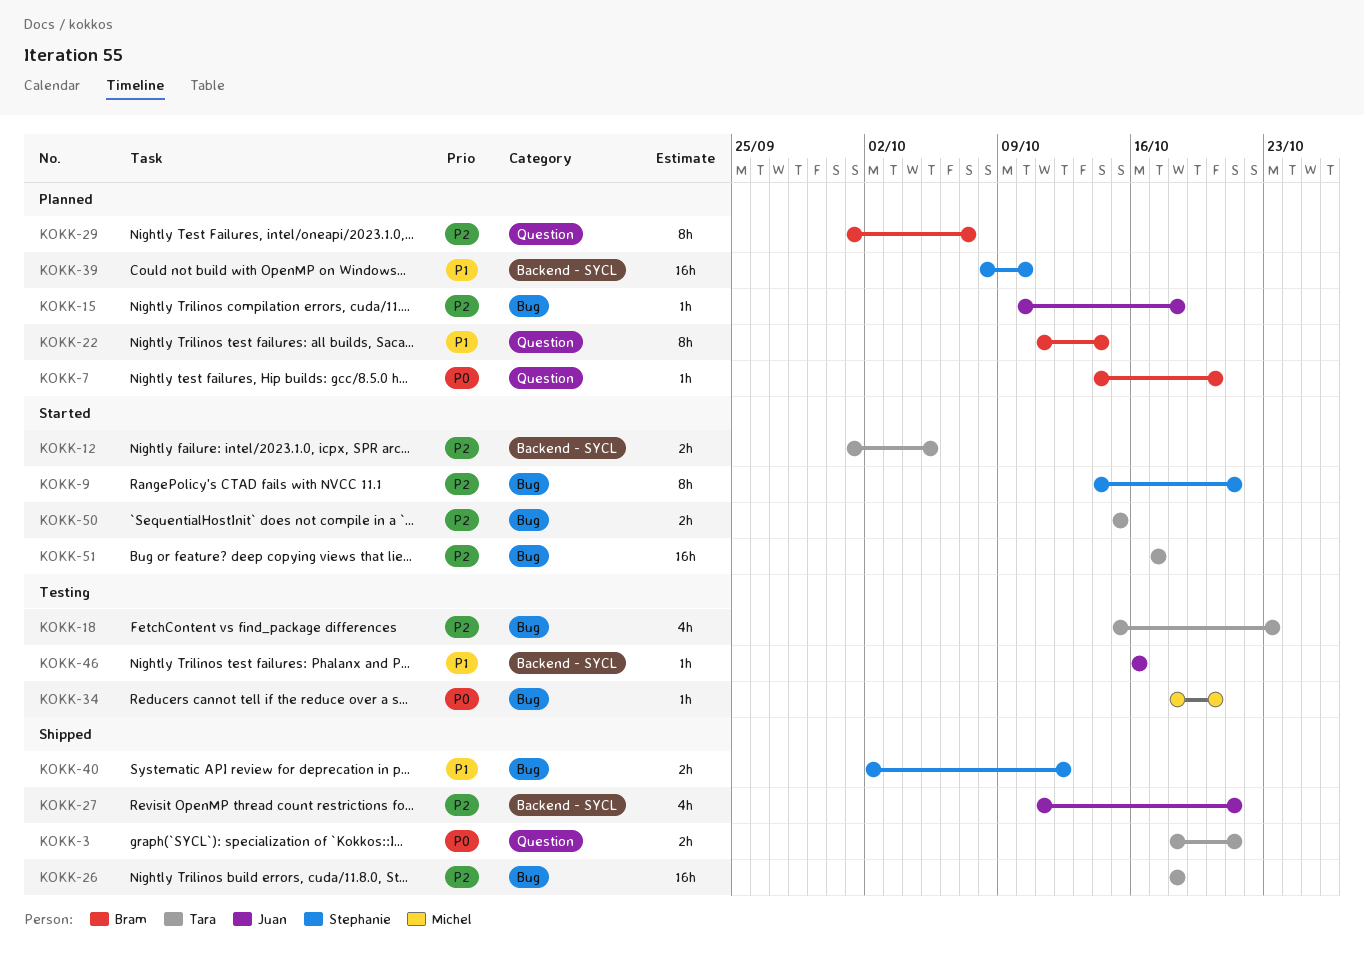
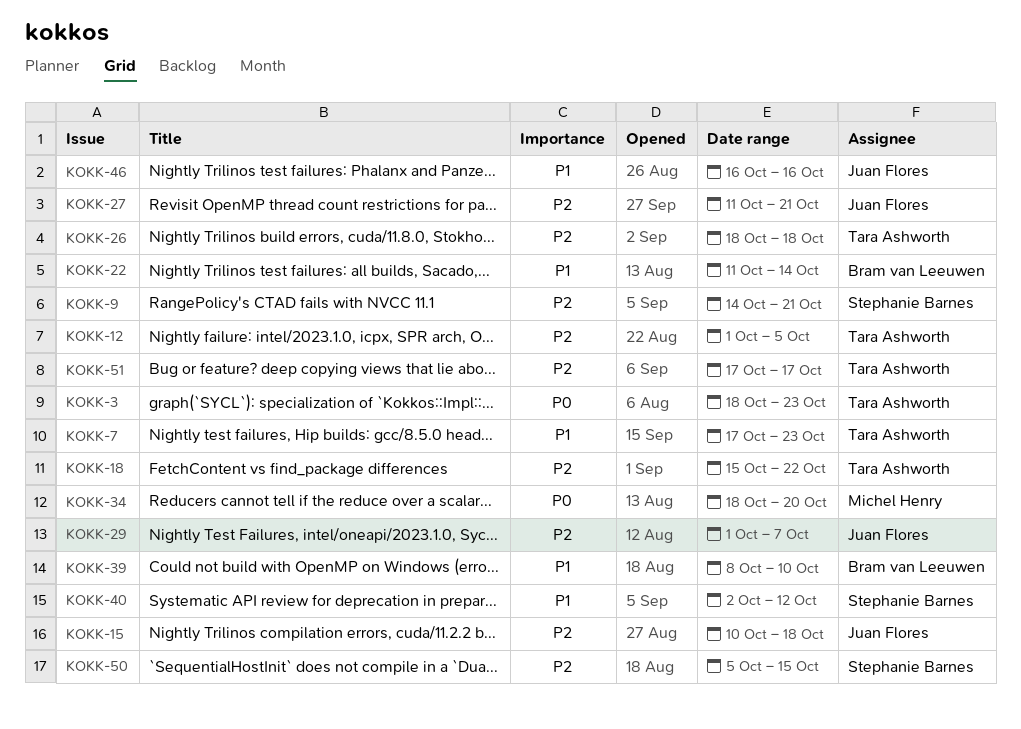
KOKK-3, due: Oct 21 -> Oct 23
KOKK-7, owner: Bram van Leeuwen -> Tara Ashworth
KOKK-7, priority: P0 -> P1
KOKK-7, start: Oct 14 -> Oct 17
KOKK-7, due: Oct 20 -> Oct 23
KOKK-18, due: Oct 23 -> Oct 22
KOKK-29, owner: Bram van Leeuwen -> Juan Flores
KOKK-39, owner: Stephanie Barnes -> Bram van Leeuwen
KOKK-50, owner: Tara Ashworth -> Stephanie Barnes
KOKK-50, start: Oct 15 -> Oct 5

